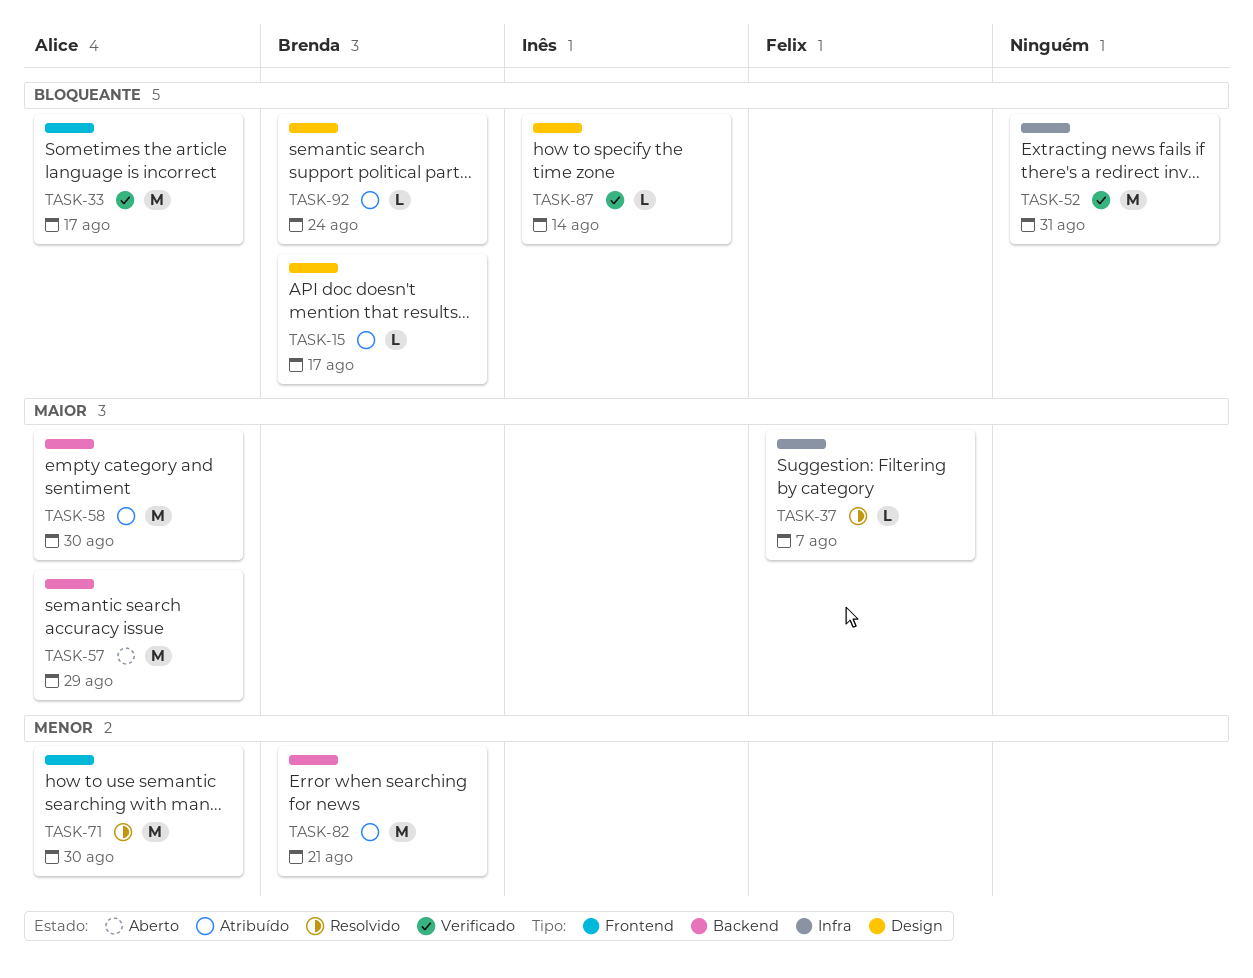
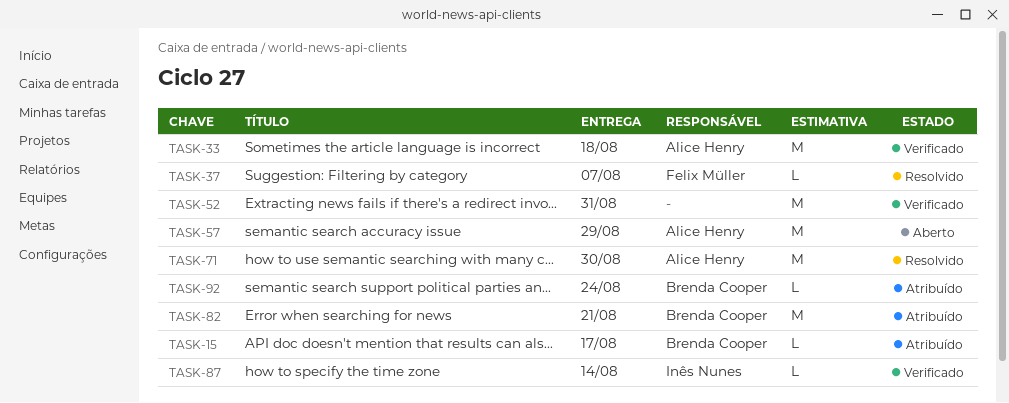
TASK-33, due: Aug 17 -> Aug 18
TASK-58: present -> none

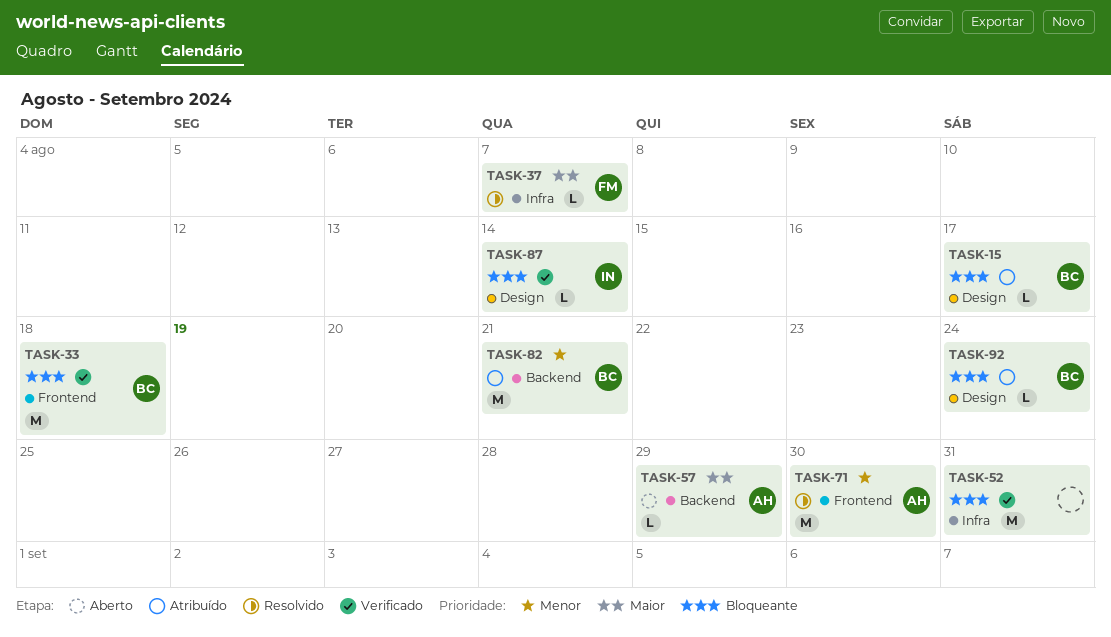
TASK-33, owner: Alice Henry -> Brenda Cooper
TASK-57, estimate: M -> L

